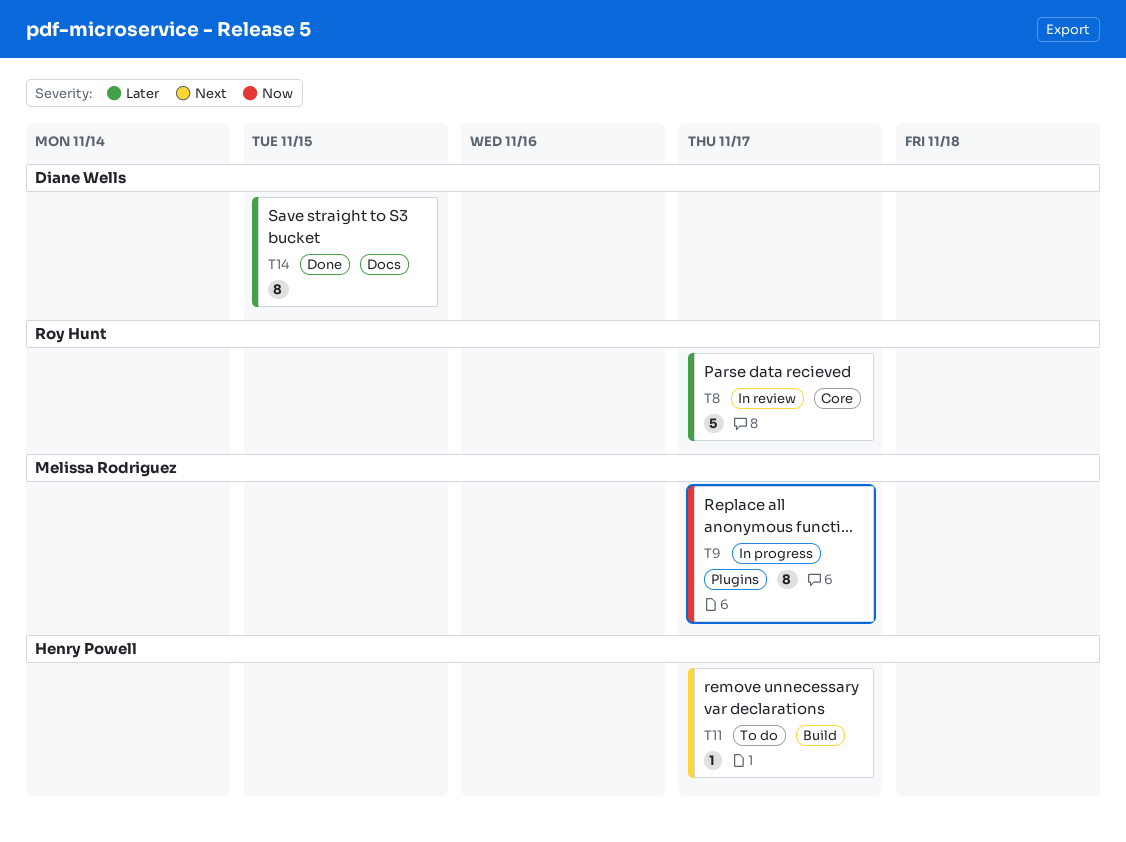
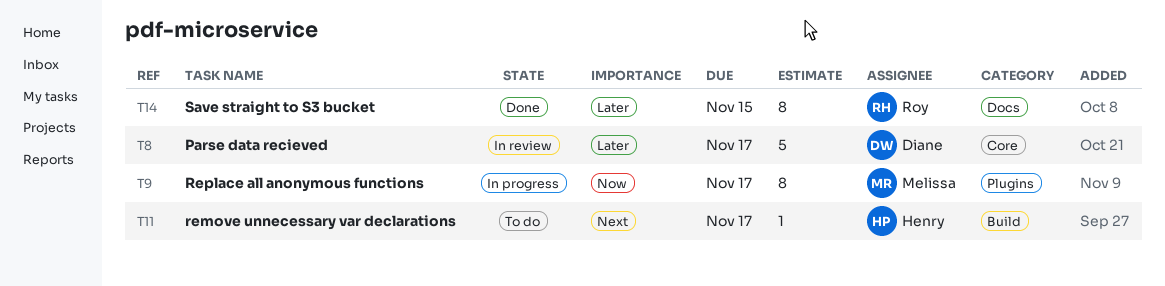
T8, owner: Roy Hunt -> Diane Wells
T14, owner: Diane Wells -> Roy Hunt

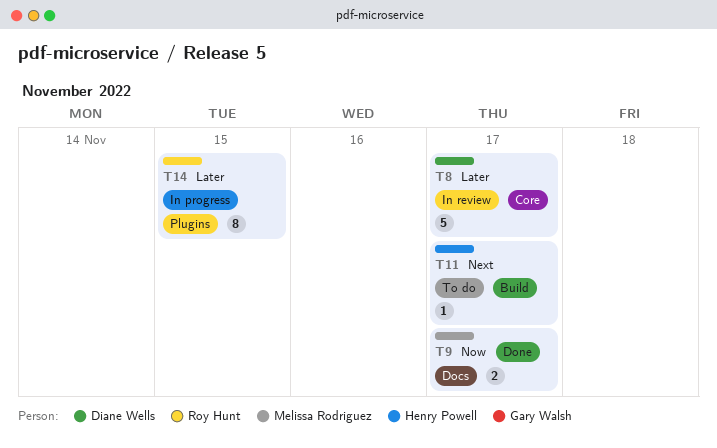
T9, status: In progress -> Done
T9, label: Plugins -> Docs
T9, estimate: 8 -> 2
T14, status: Done -> In progress
T14, label: Docs -> Plugins

